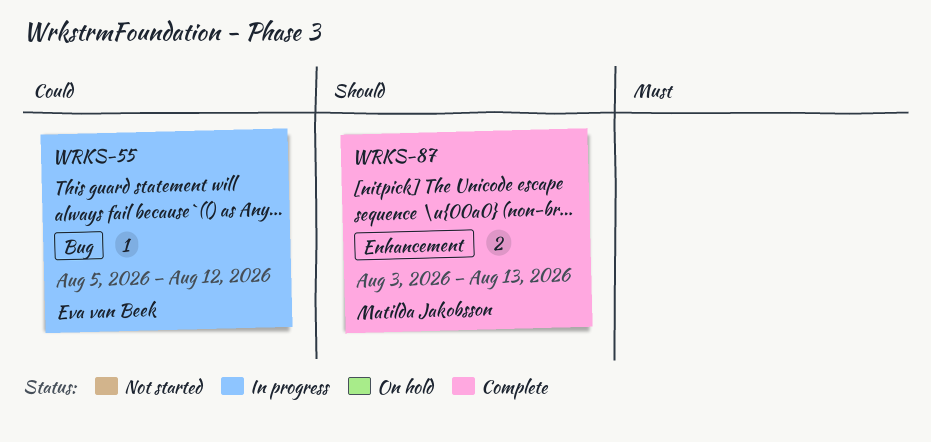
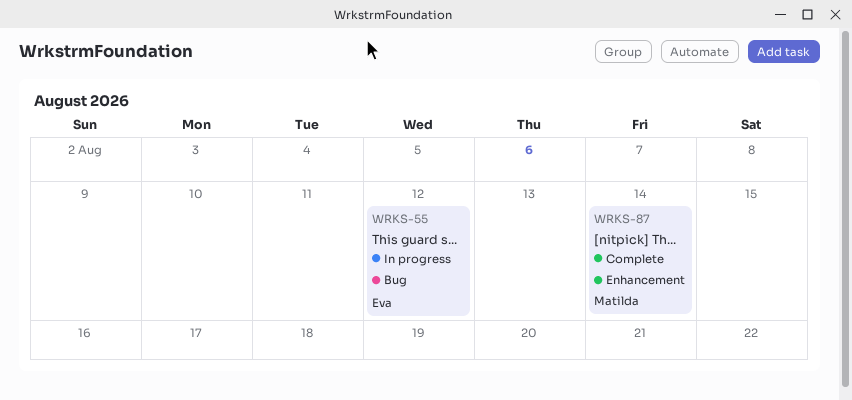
WRKS-87, due: Aug 13 -> Aug 14

